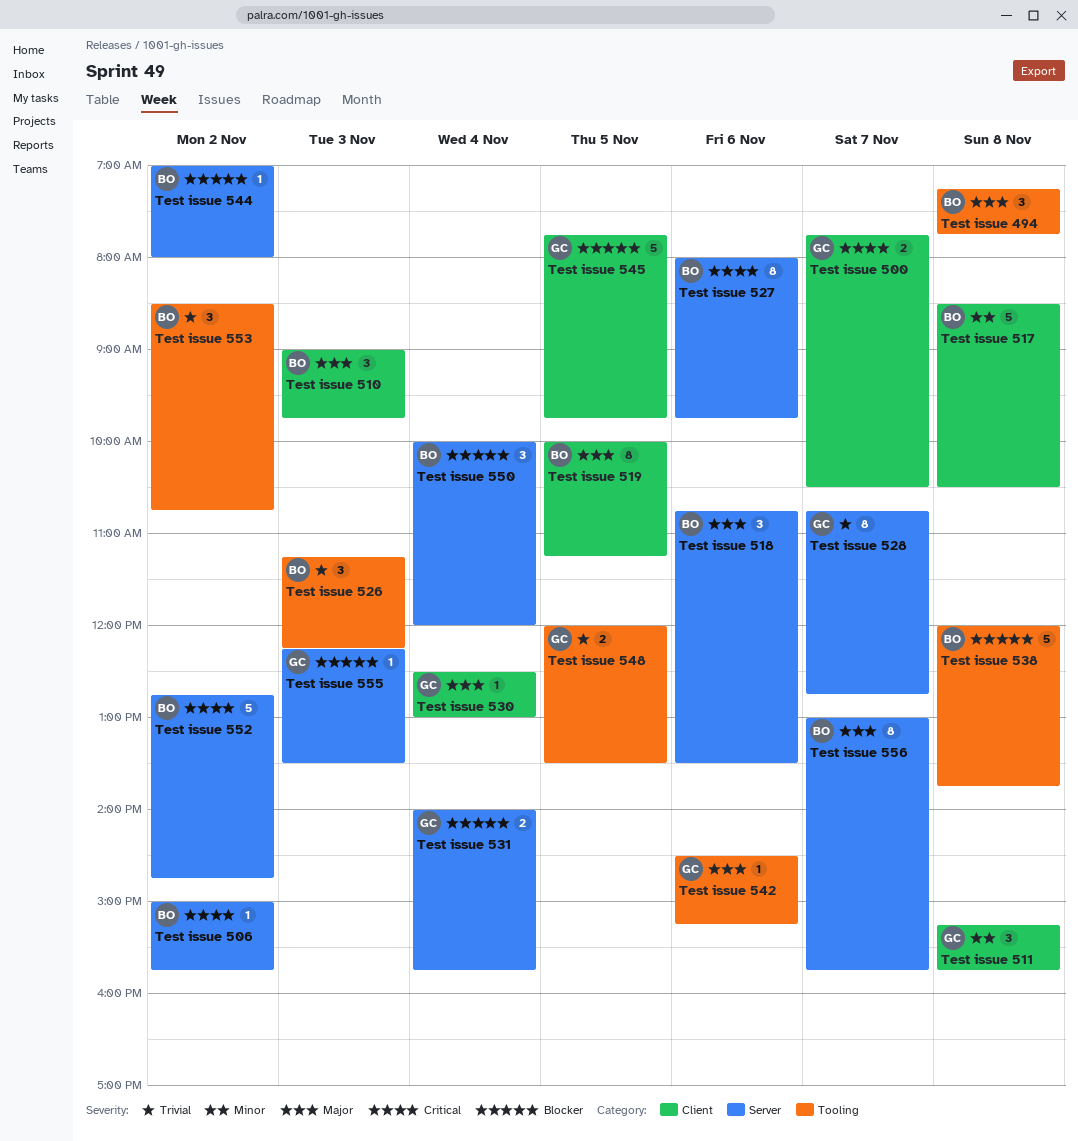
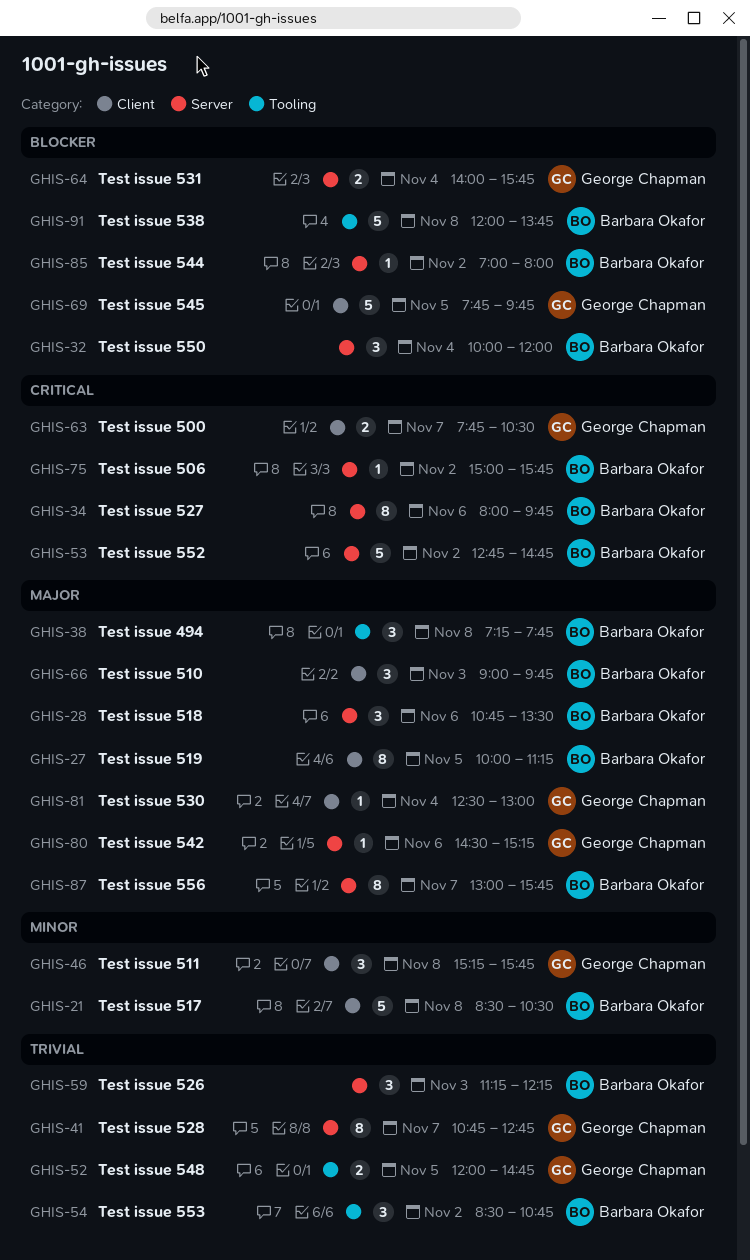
Test issue 526, label: Tooling -> Server
Test issue 542, label: Tooling -> Server
Test issue 548, ends: 13:30 -> 14:45
Test issue 555: present -> none

